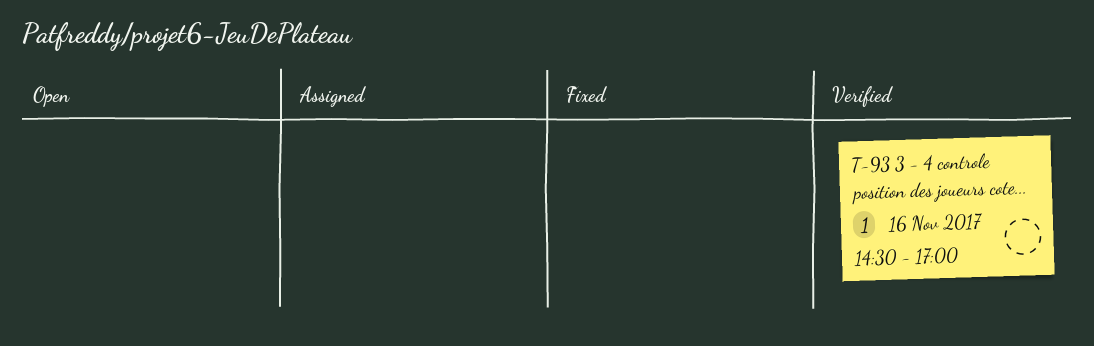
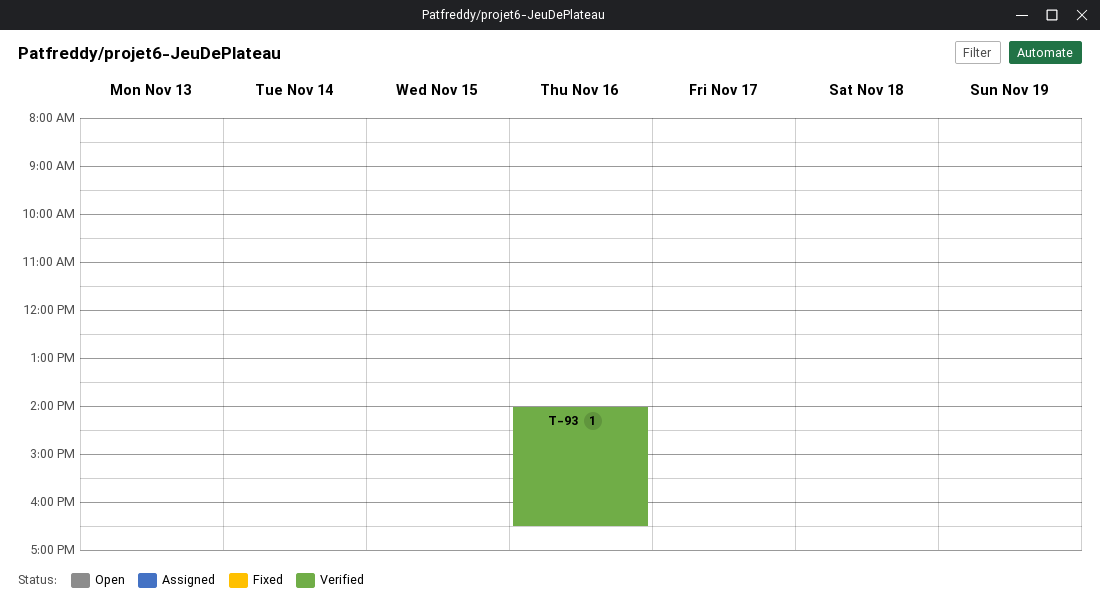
T-93, begins: 14:30 -> 14:00
T-93, ends: 17:00 -> 16:30

